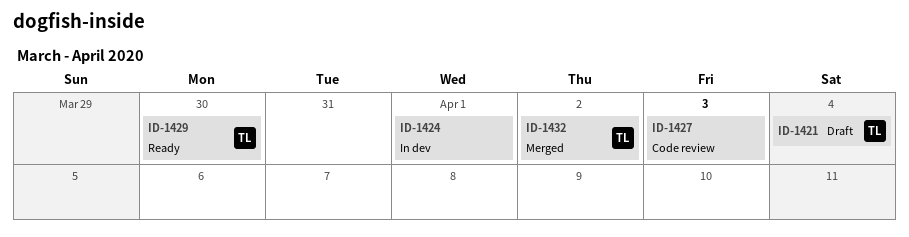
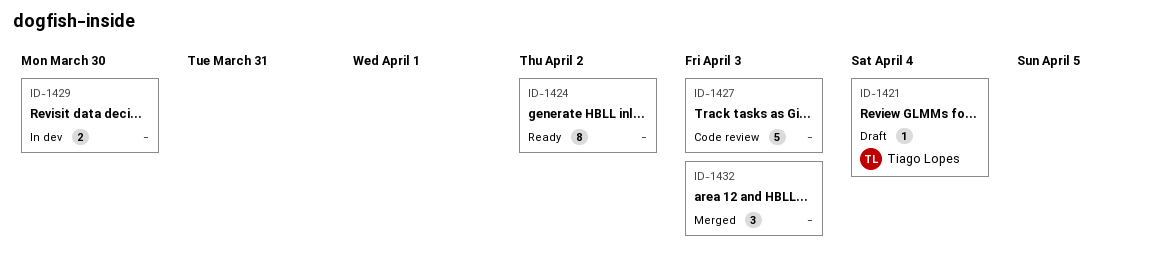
ID-1424, status: In dev -> Ready
ID-1424, due: Apr 1 -> Apr 2
ID-1429, status: Ready -> In dev
ID-1429, owner: Tiago Lopes -> none
ID-1432, owner: Tiago Lopes -> none
ID-1432, due: Apr 2 -> Apr 3

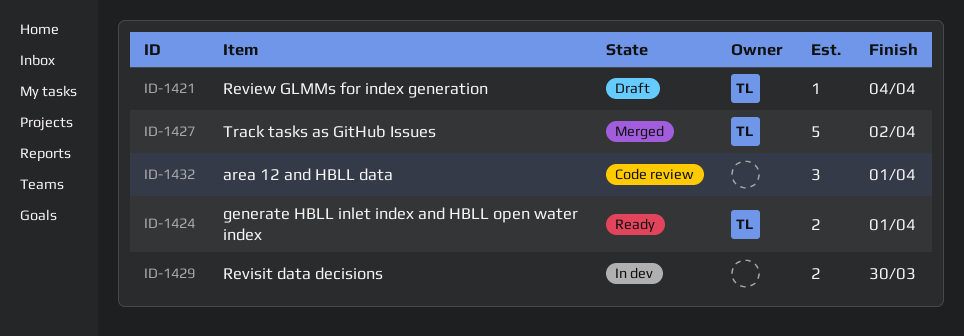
ID-1424, owner: none -> Tiago Lopes
ID-1424, estimate: 8 -> 2
ID-1424, due: Apr 2 -> Apr 1
ID-1427, status: Code review -> Merged
ID-1427, owner: none -> Tiago Lopes
ID-1427, due: Apr 3 -> Apr 2
ID-1432, status: Merged -> Code review
ID-1432, due: Apr 3 -> Apr 1

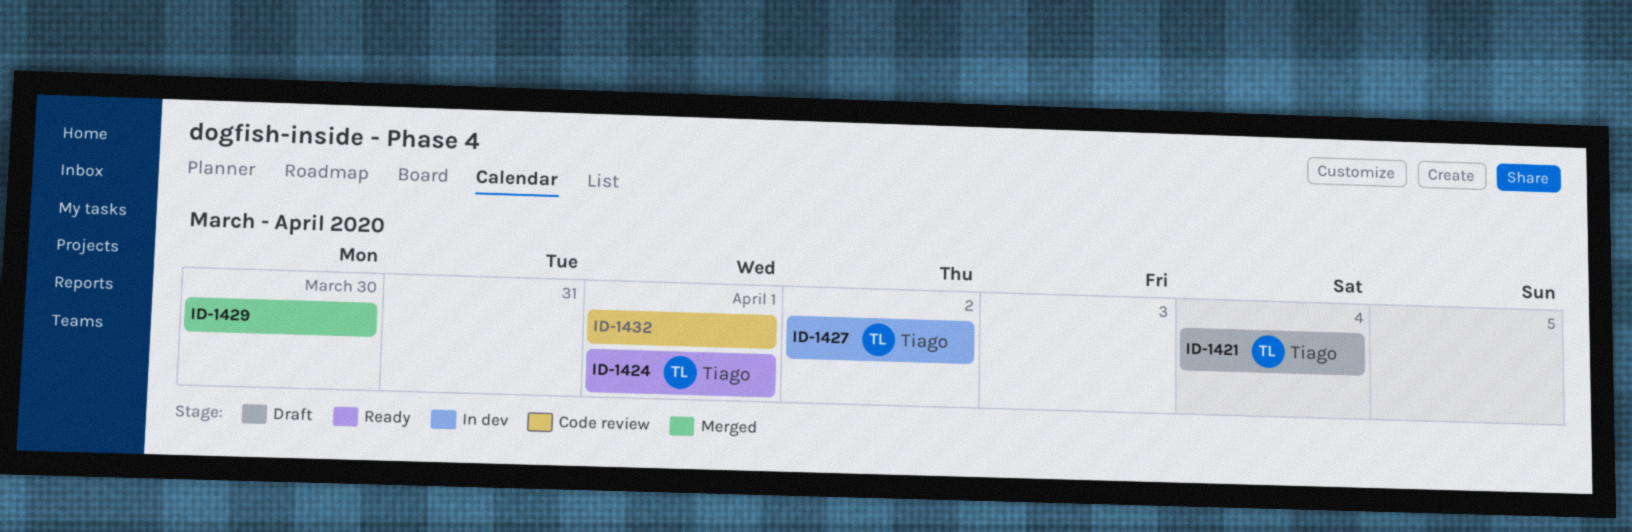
ID-1427, status: Merged -> In dev
ID-1429, status: In dev -> Merged

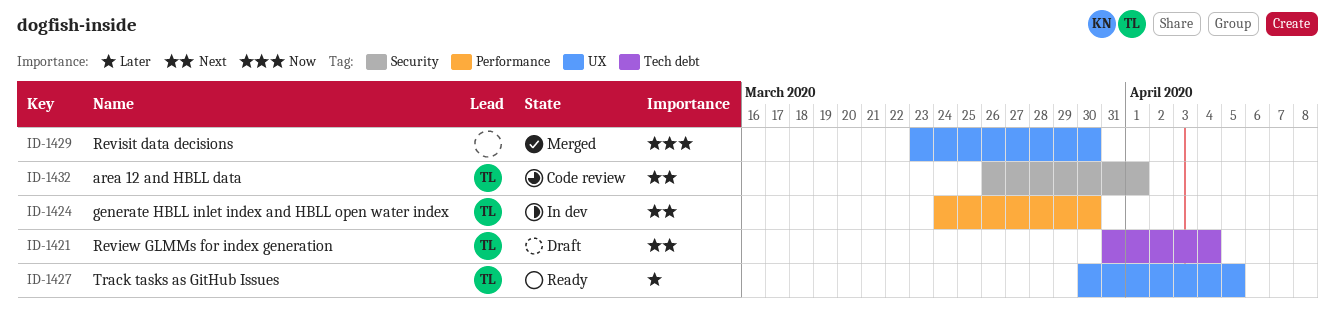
ID-1424, status: Ready -> In dev
ID-1424, due: Apr 1 -> Mar 30
ID-1427, status: In dev -> Ready
ID-1427, due: Apr 2 -> Apr 5
ID-1432, owner: none -> Tiago

